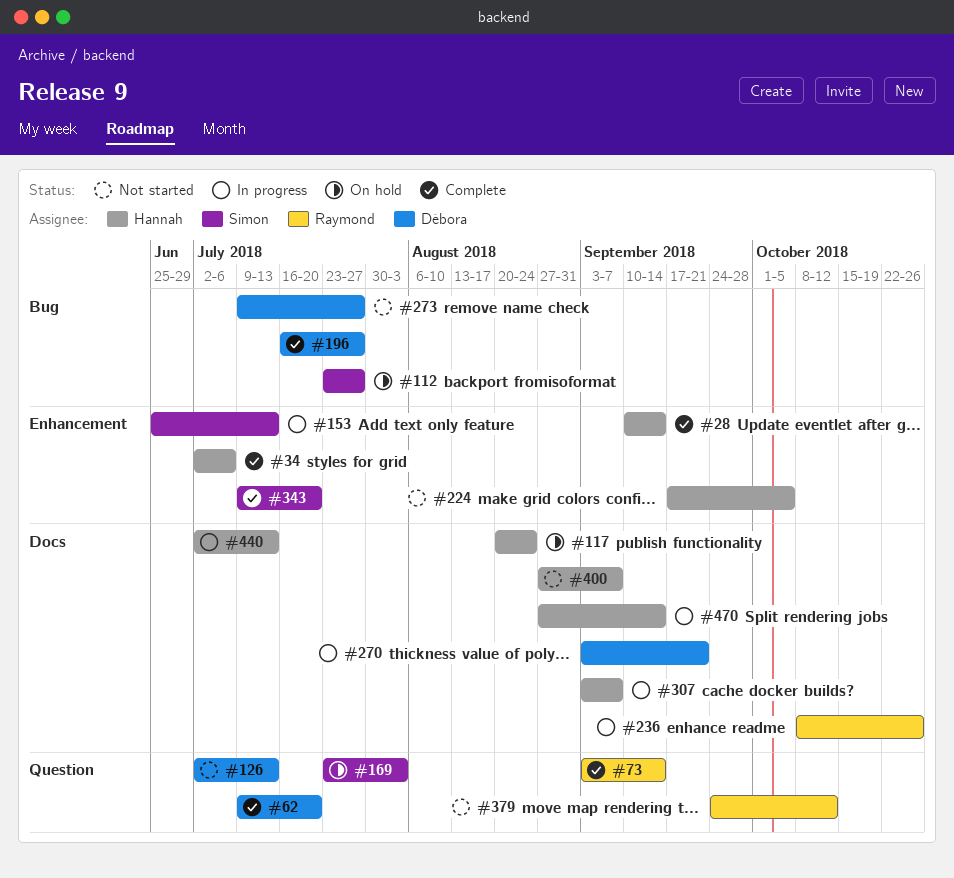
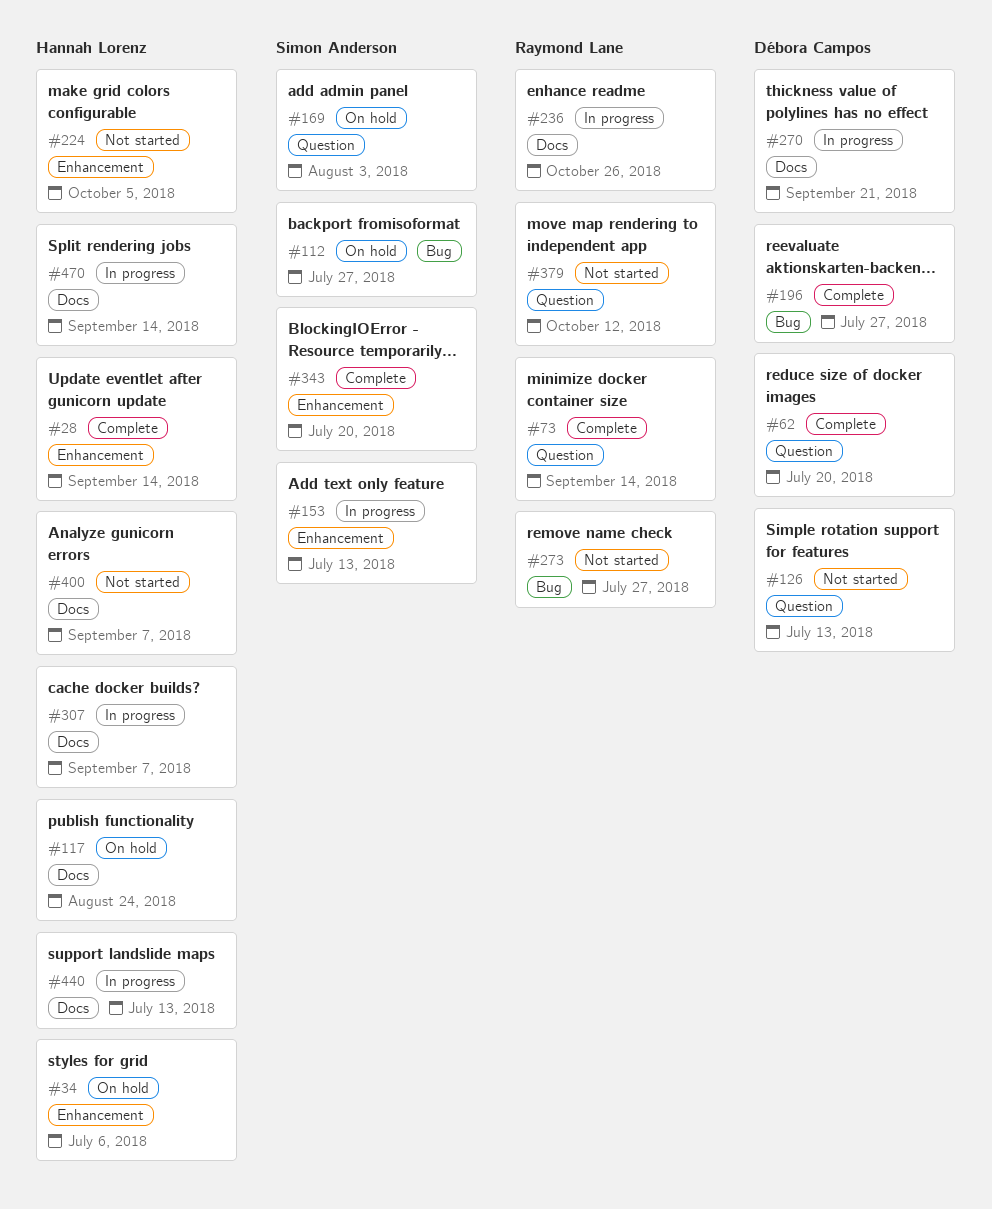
#34, status: Complete -> On hold
#273, owner: Débora Campos -> Raymond Lane

